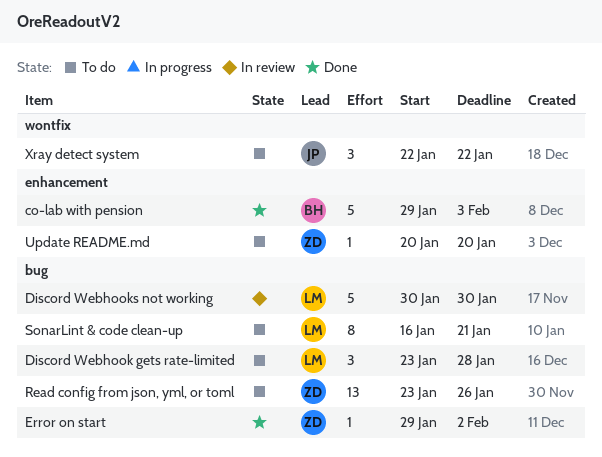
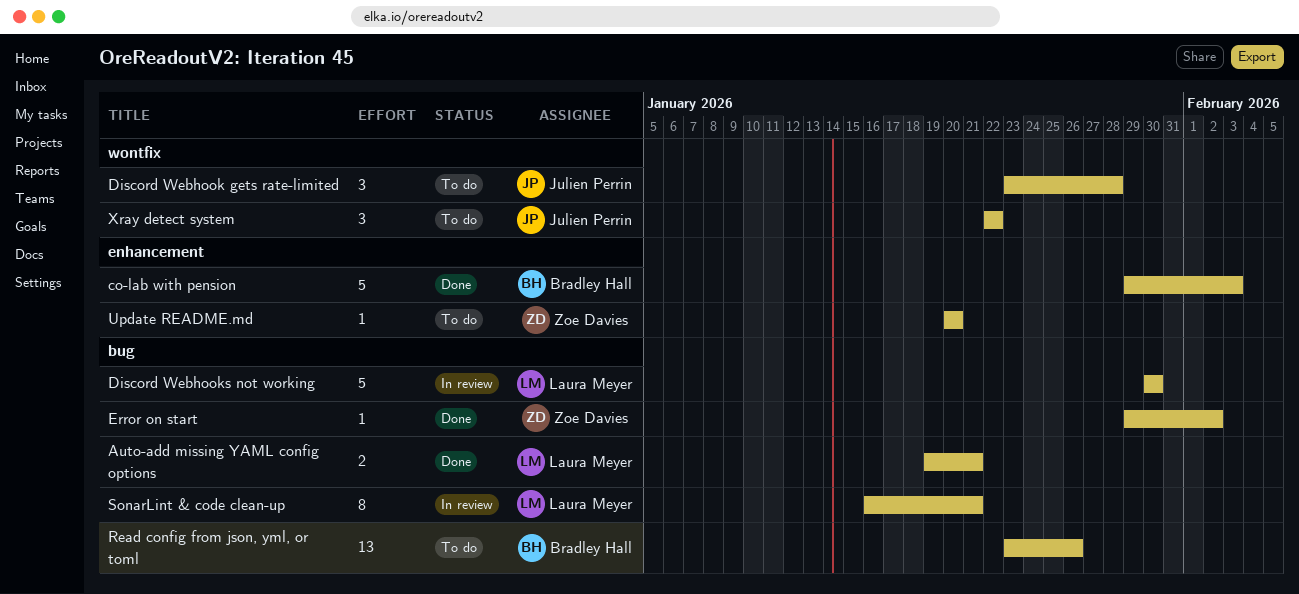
Auto-add missing YAML config options: none -> present
Discord Webhook gets rate-limited, owner: Laura Meyer -> Julien Perrin
Discord Webhook gets rate-limited, label: bug -> wontfix
Read config from json, yml, or toml, owner: Zoe Davies -> Bradley Hall
SonarLint & code clean-up, status: To do -> In review

